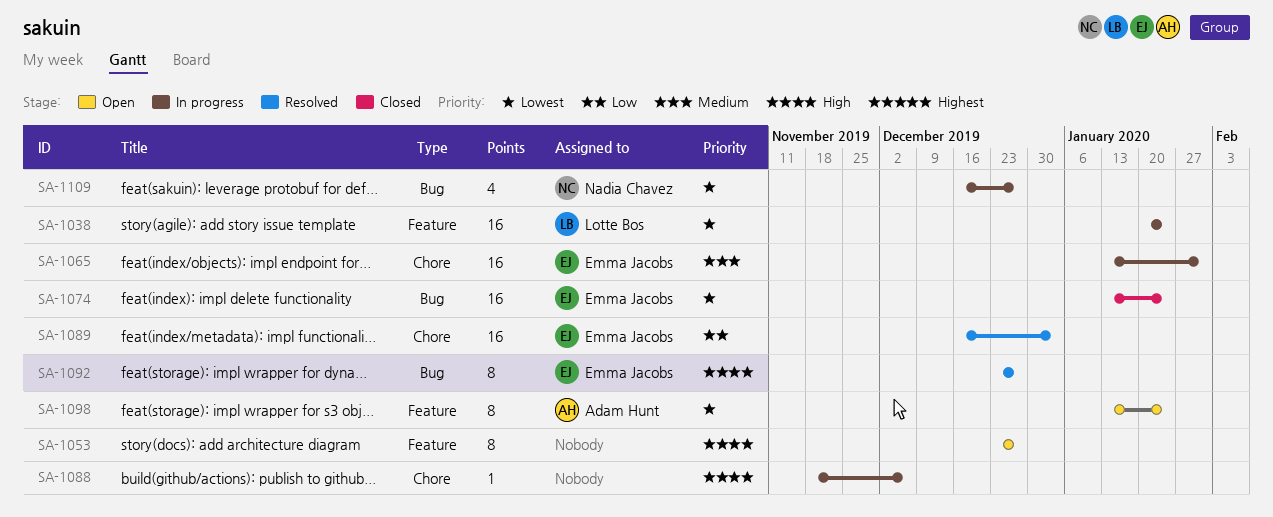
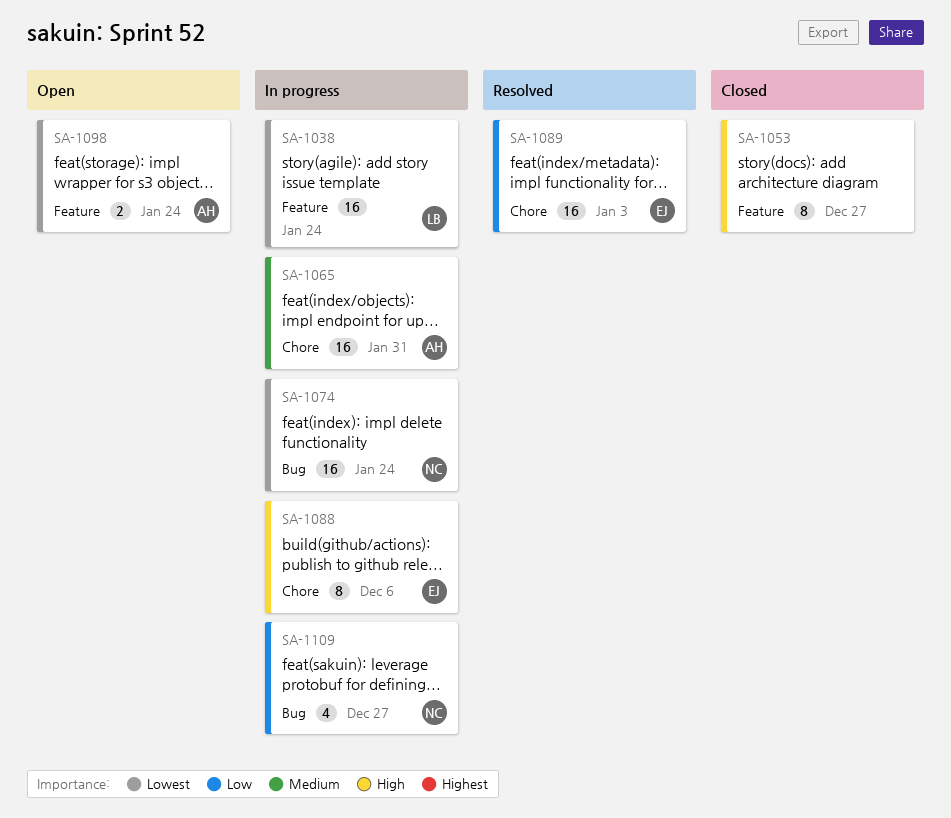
SA-1053, status: Open -> Closed
SA-1065, owner: Emma Jacobs -> Adam Hunt
SA-1074, status: Closed -> In progress
SA-1074, owner: Emma Jacobs -> Nadia Chavez
SA-1088, owner: none -> Emma Jacobs
SA-1088, estimate: 1 -> 8
SA-1092: present -> none
SA-1098, estimate: 8 -> 2
SA-1109, priority: Lowest -> Low

